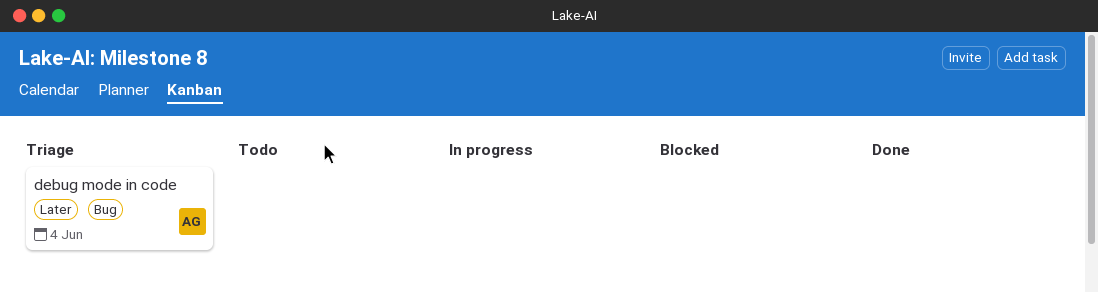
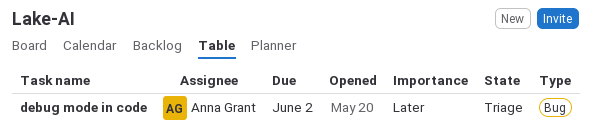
debug mode in code, due: Jun 4 -> Jun 2

